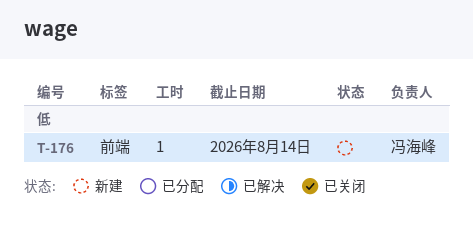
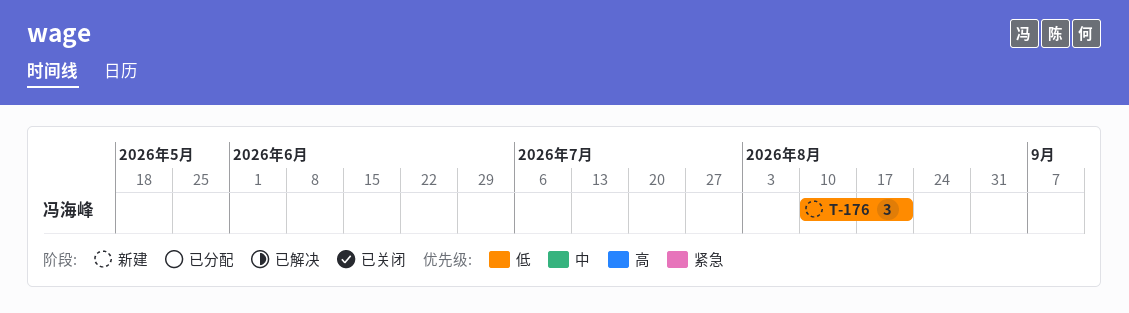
T-176, estimate: 1 -> 3
T-176, due: Aug 14 -> Aug 21

